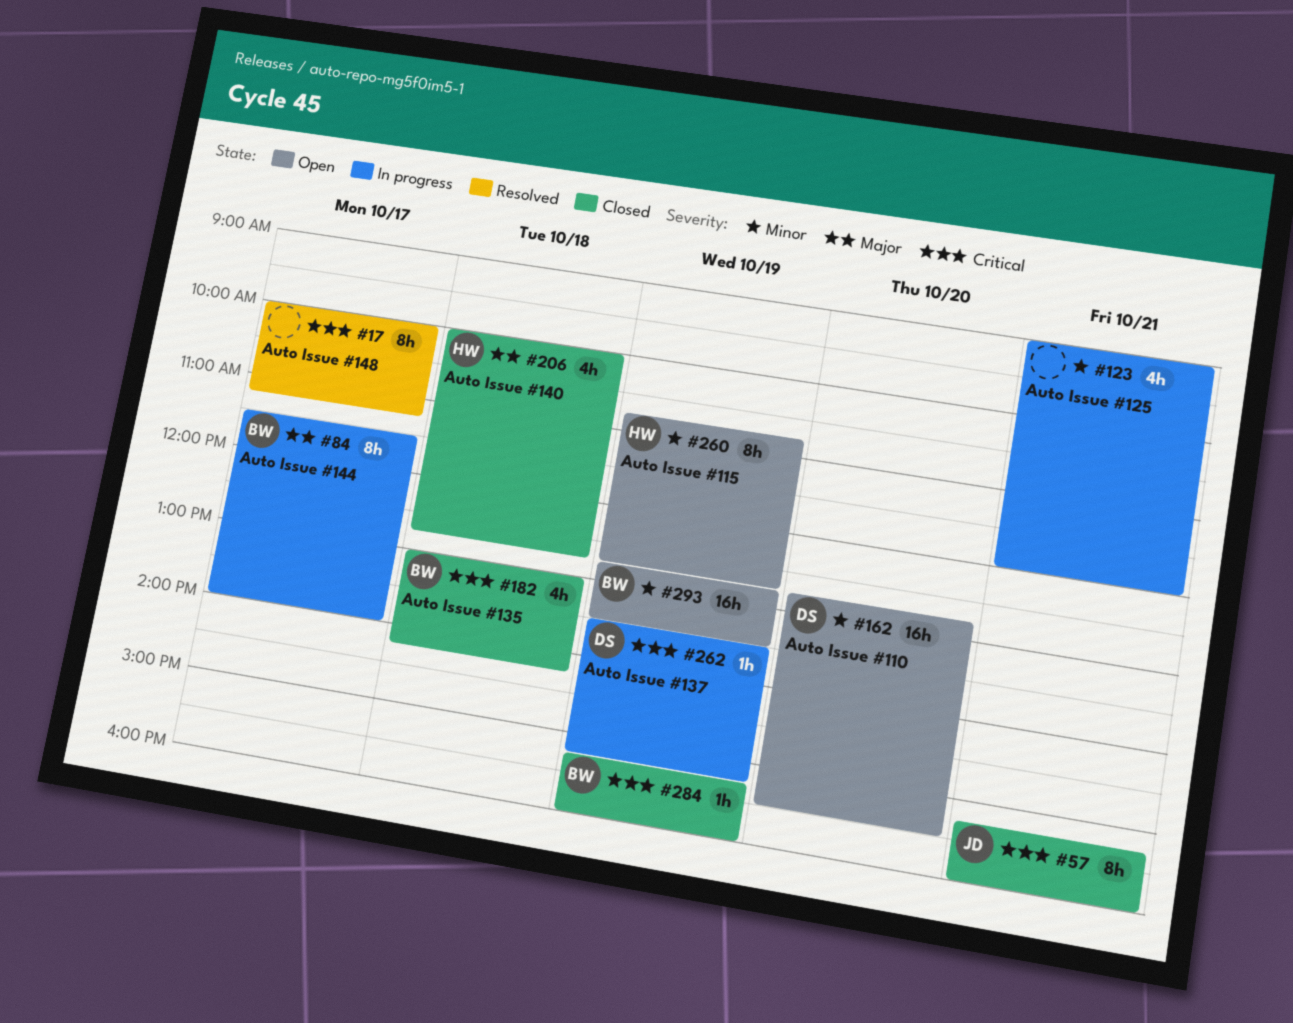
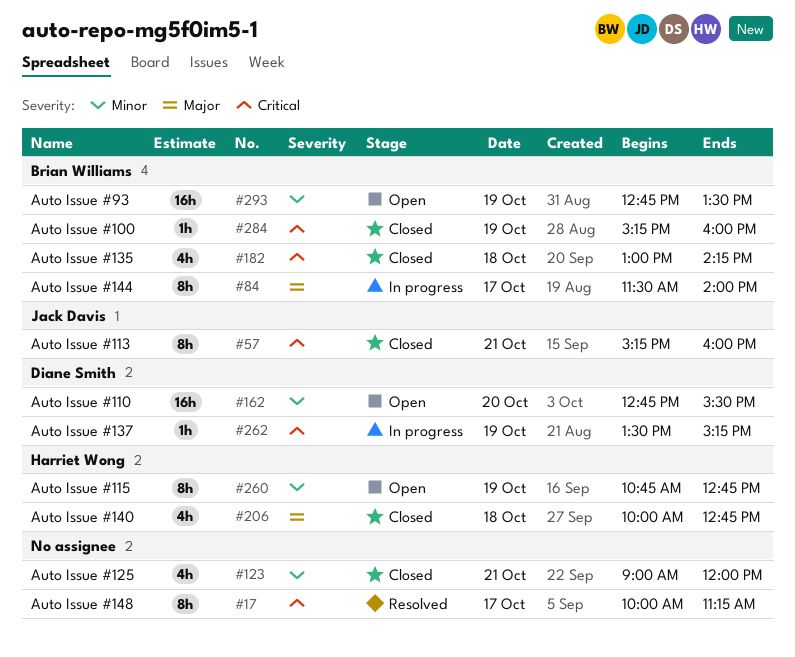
#123, status: In progress -> Closed

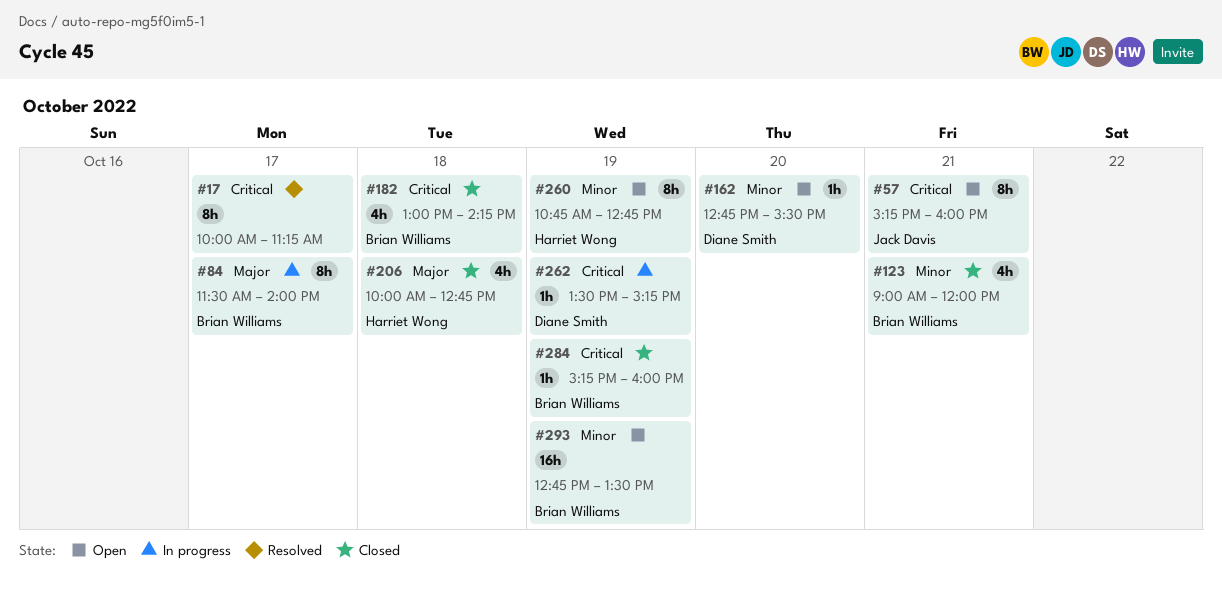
#57, status: Closed -> Open
#123, owner: none -> Brian Williams
#162, estimate: 16h -> 1h

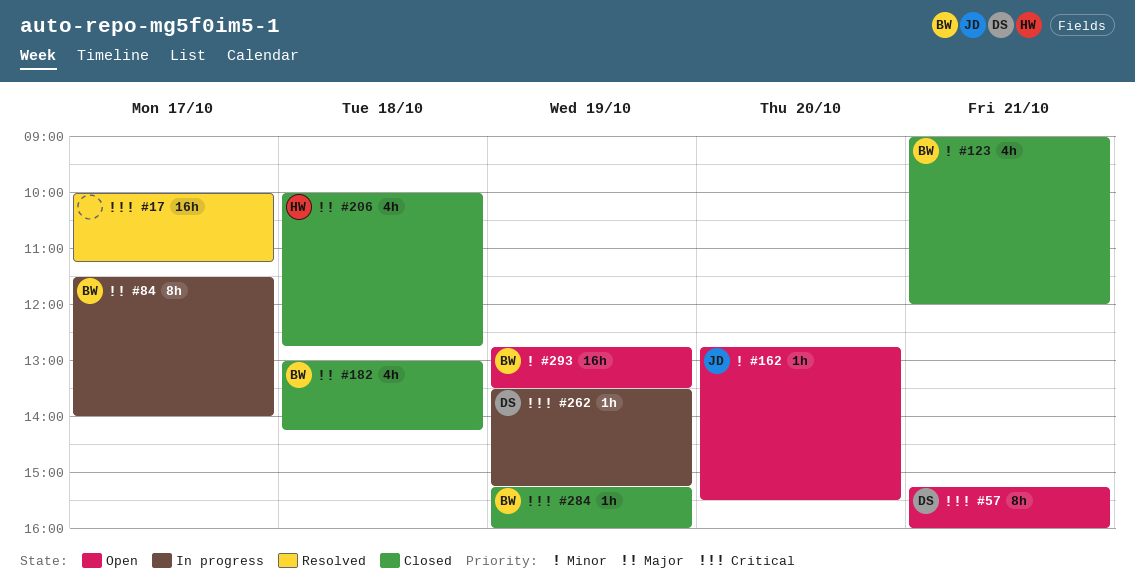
#17, estimate: 8h -> 16h
#57, owner: Jack Davis -> Diane Smith
#162, owner: Diane Smith -> Jack Davis
#182, priority: Critical -> Major
#260: present -> none

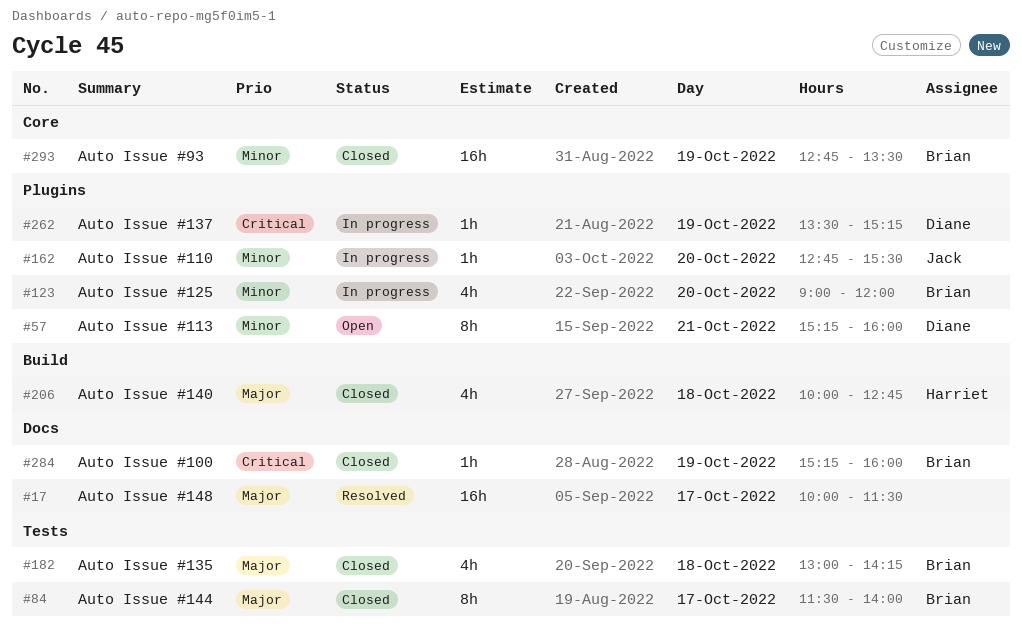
#17, priority: Critical -> Major
#17, ends: 11:15 -> 11:30
#57, priority: Critical -> Minor
#84, status: In progress -> Closed
#123, status: Closed -> In progress
#123, day: Oct 21 -> Oct 20
#162, status: Open -> In progress
#293, status: Open -> Closed

